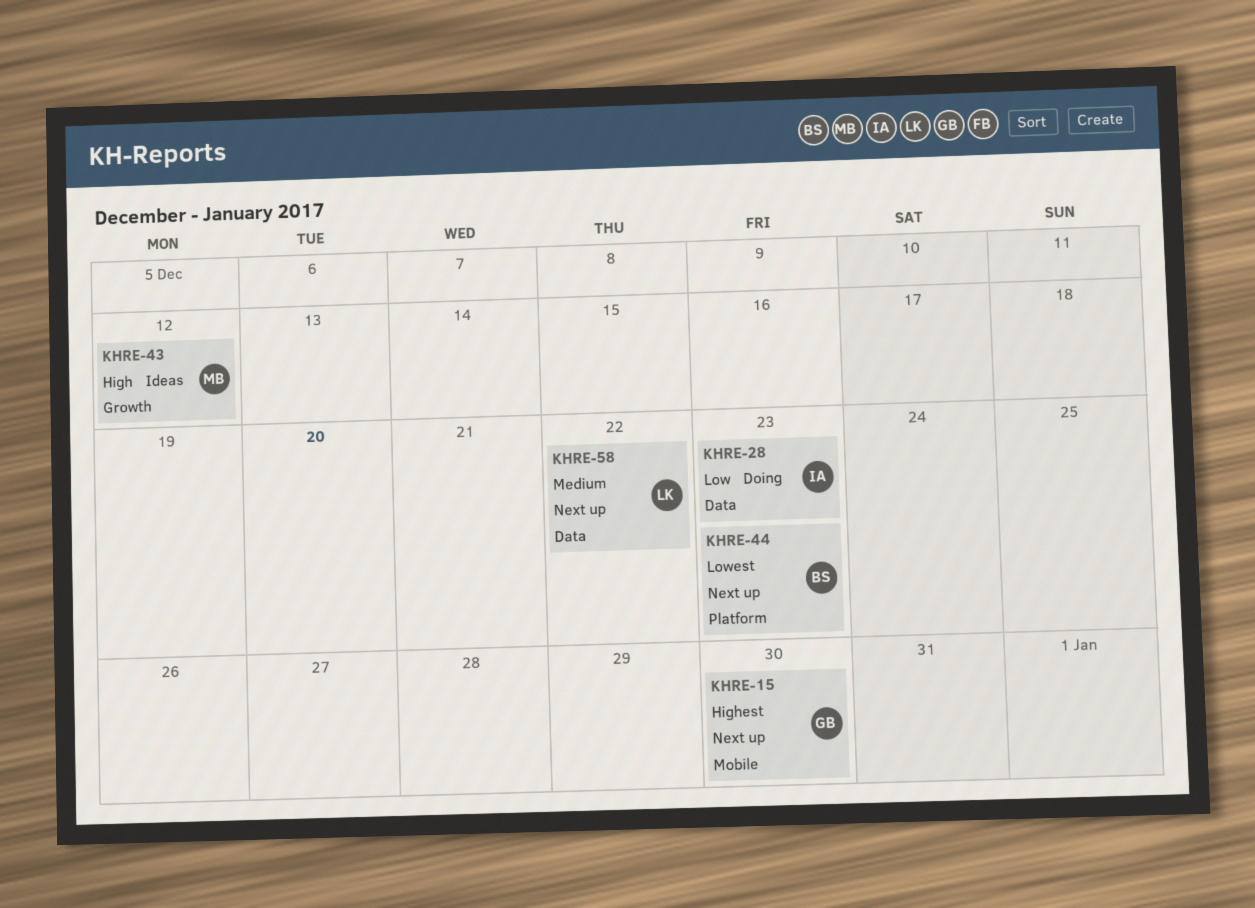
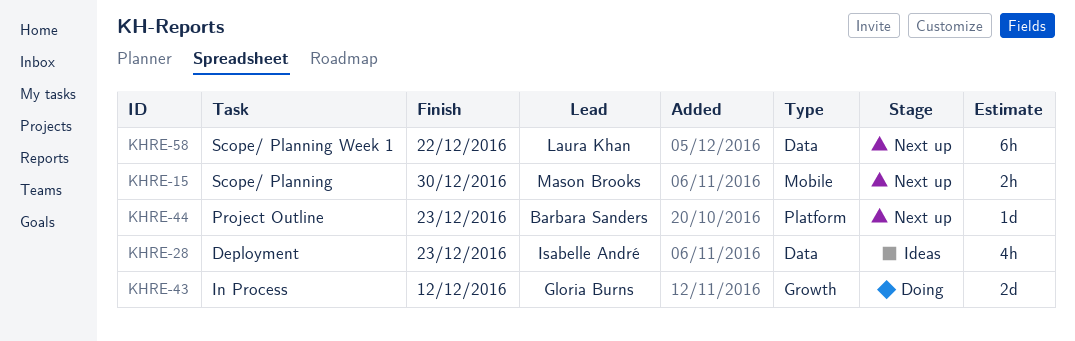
KHRE-15, owner: Gloria Burns -> Mason Brooks
KHRE-28, status: Doing -> Ideas
KHRE-43, status: Ideas -> Doing
KHRE-43, owner: Mason Brooks -> Gloria Burns

